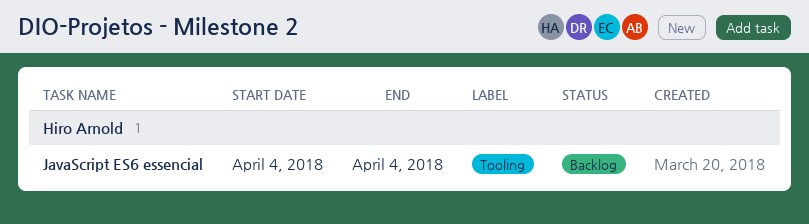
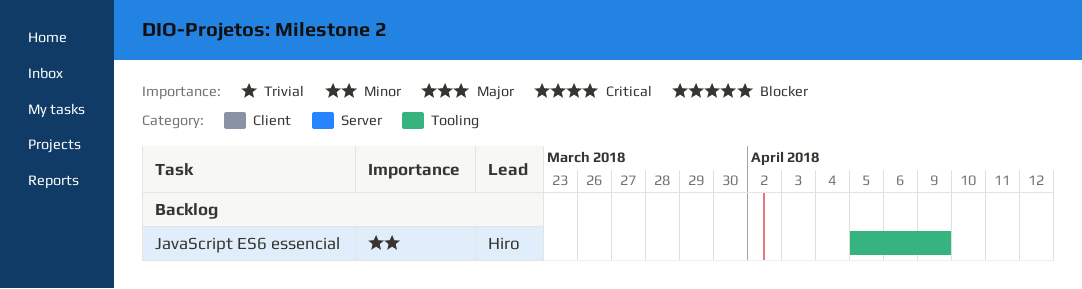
JavaScript ES6 essencial, start: Apr 4 -> Apr 5
JavaScript ES6 essencial, due: Apr 4 -> Apr 9

